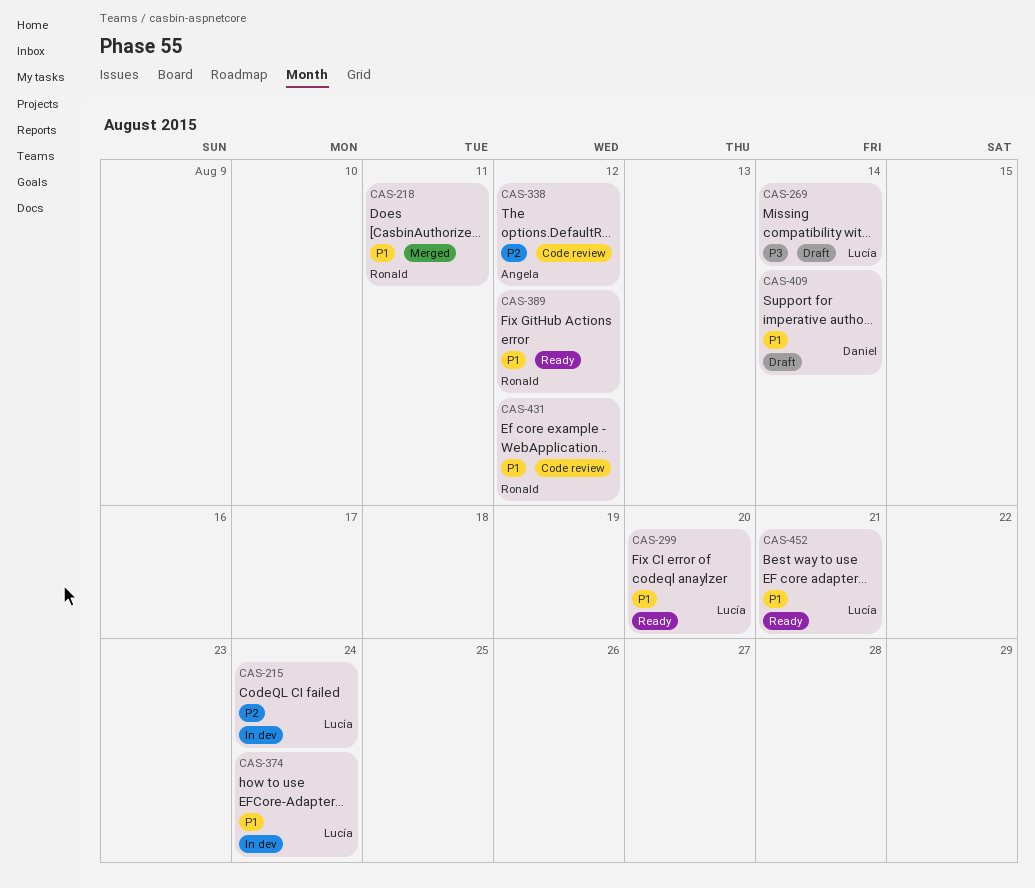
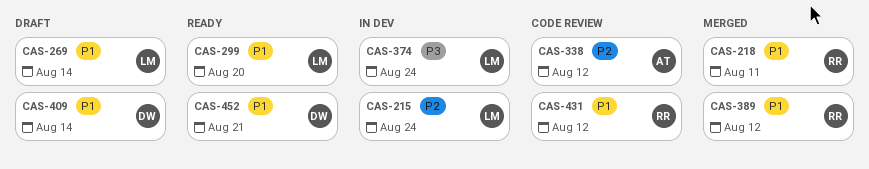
CAS-269, priority: P3 -> P1
CAS-374, priority: P1 -> P3
CAS-389, status: Ready -> Merged
CAS-452, owner: Lucía -> Daniel

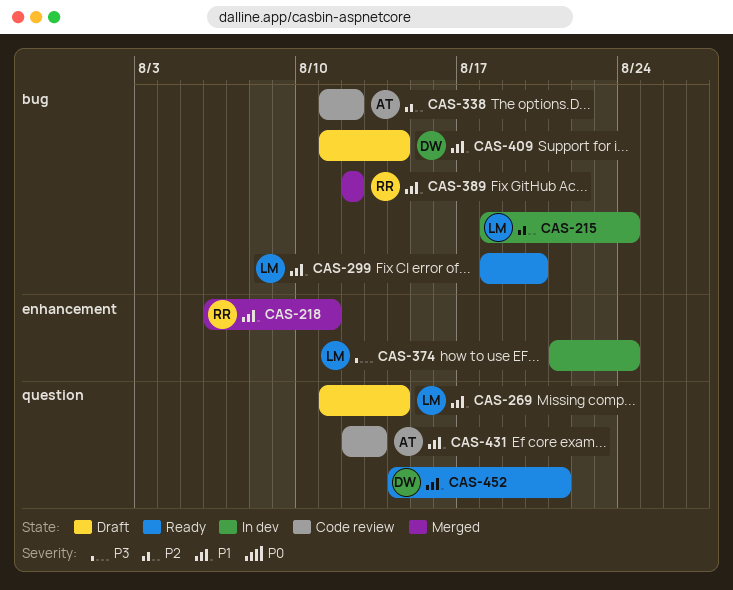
CAS-431, owner: RR -> AT
CAS-431, due: Aug 12 -> Aug 13

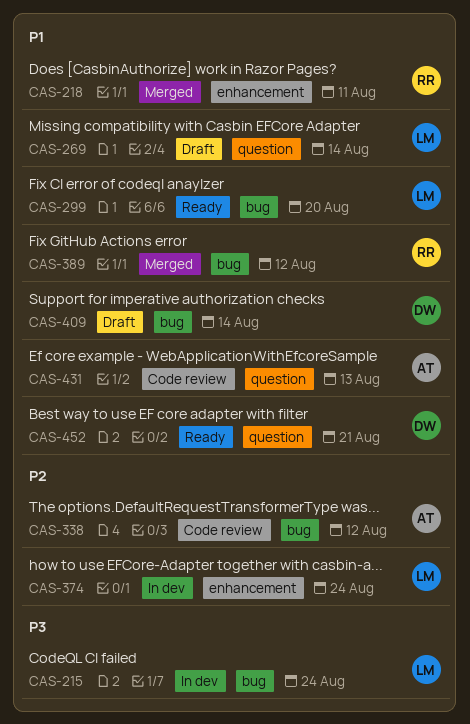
CAS-215, priority: P2 -> P3
CAS-374, priority: P3 -> P2

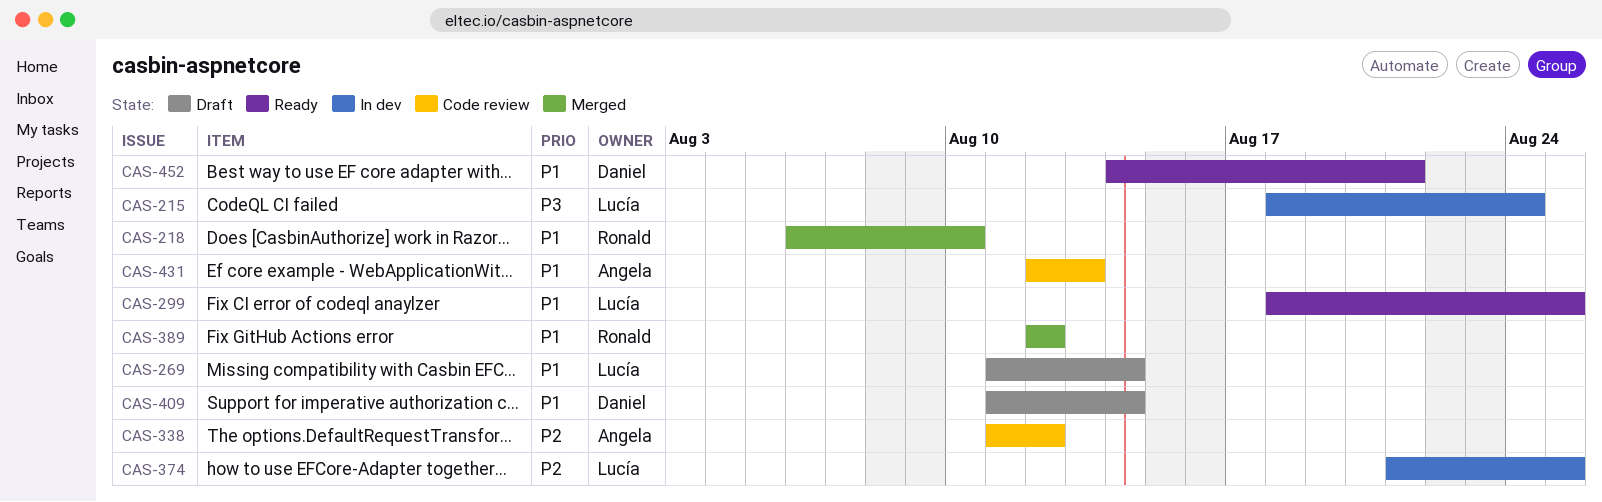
CAS-218, due: Aug 11 -> Aug 10
CAS-299, due: Aug 20 -> Aug 25
CAS-374, due: Aug 24 -> Aug 25

